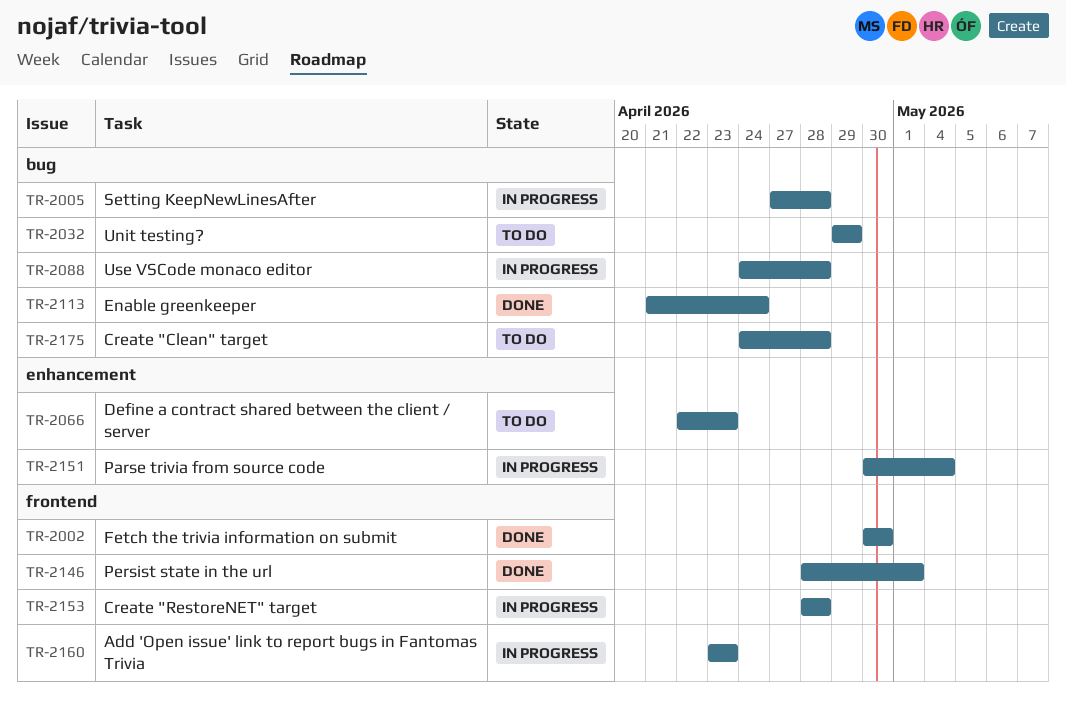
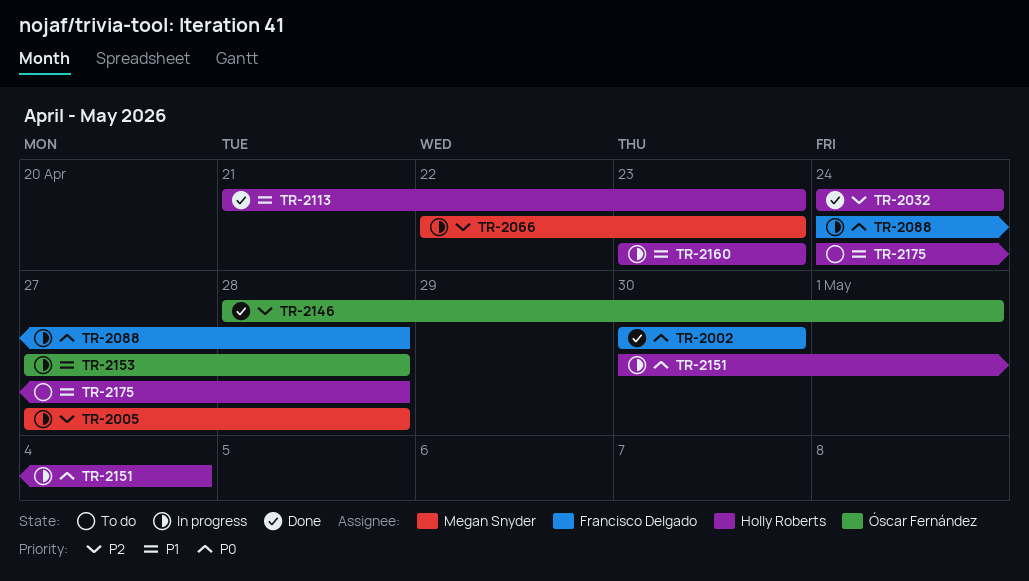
TR-2032, status: To do -> Done
TR-2032, start: Apr 29 -> Apr 24
TR-2032, due: Apr 29 -> Apr 24
TR-2066, status: To do -> In progress
TR-2113, due: Apr 24 -> Apr 23
TR-2153, start: Apr 28 -> Apr 27

